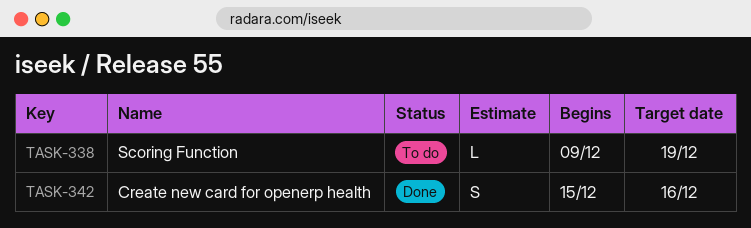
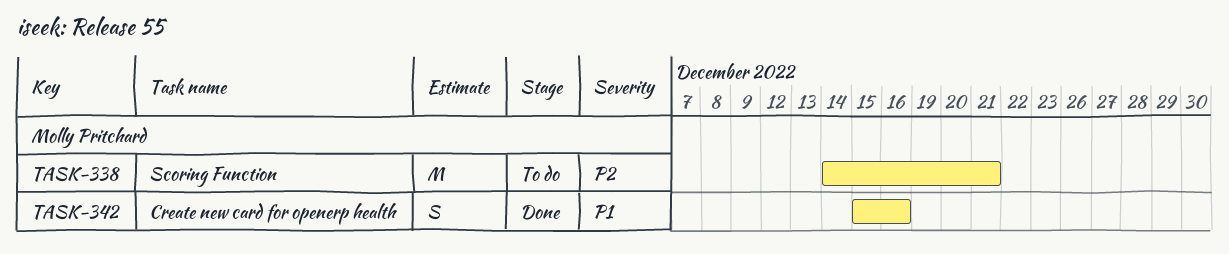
TASK-338, estimate: L -> M
TASK-338, start: Dec 9 -> Dec 14
TASK-338, due: Dec 19 -> Dec 21

